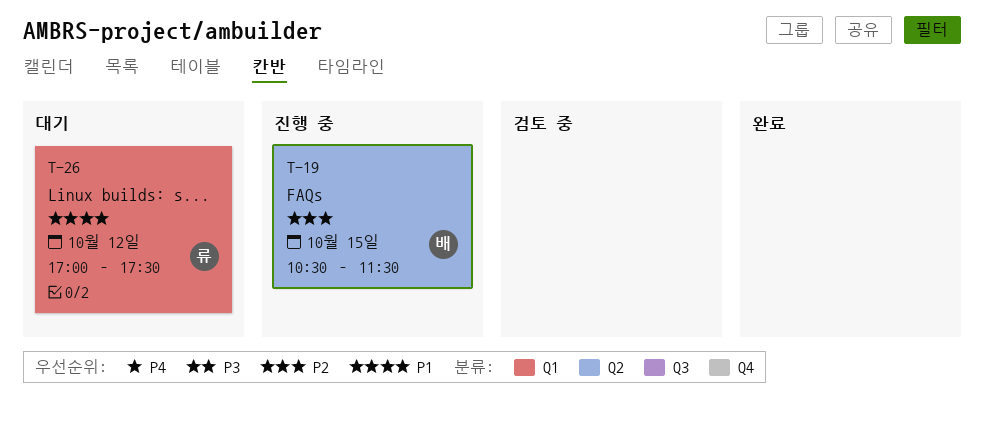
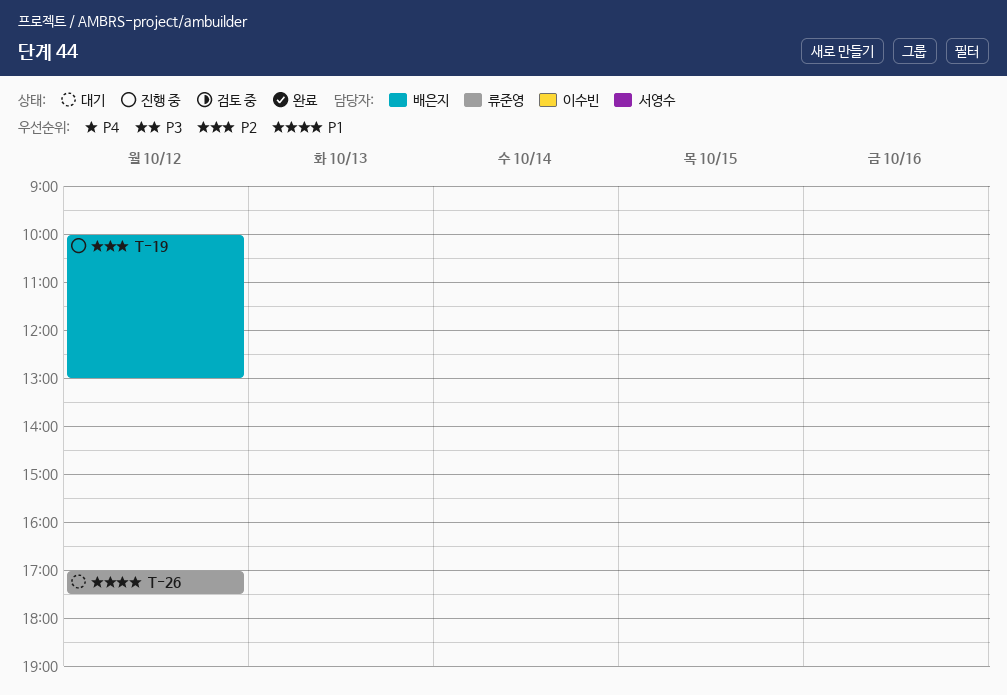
T-19, day: Oct 15 -> Oct 12
T-19, begins: 10:30 -> 10:00
T-19, ends: 11:30 -> 13:00

